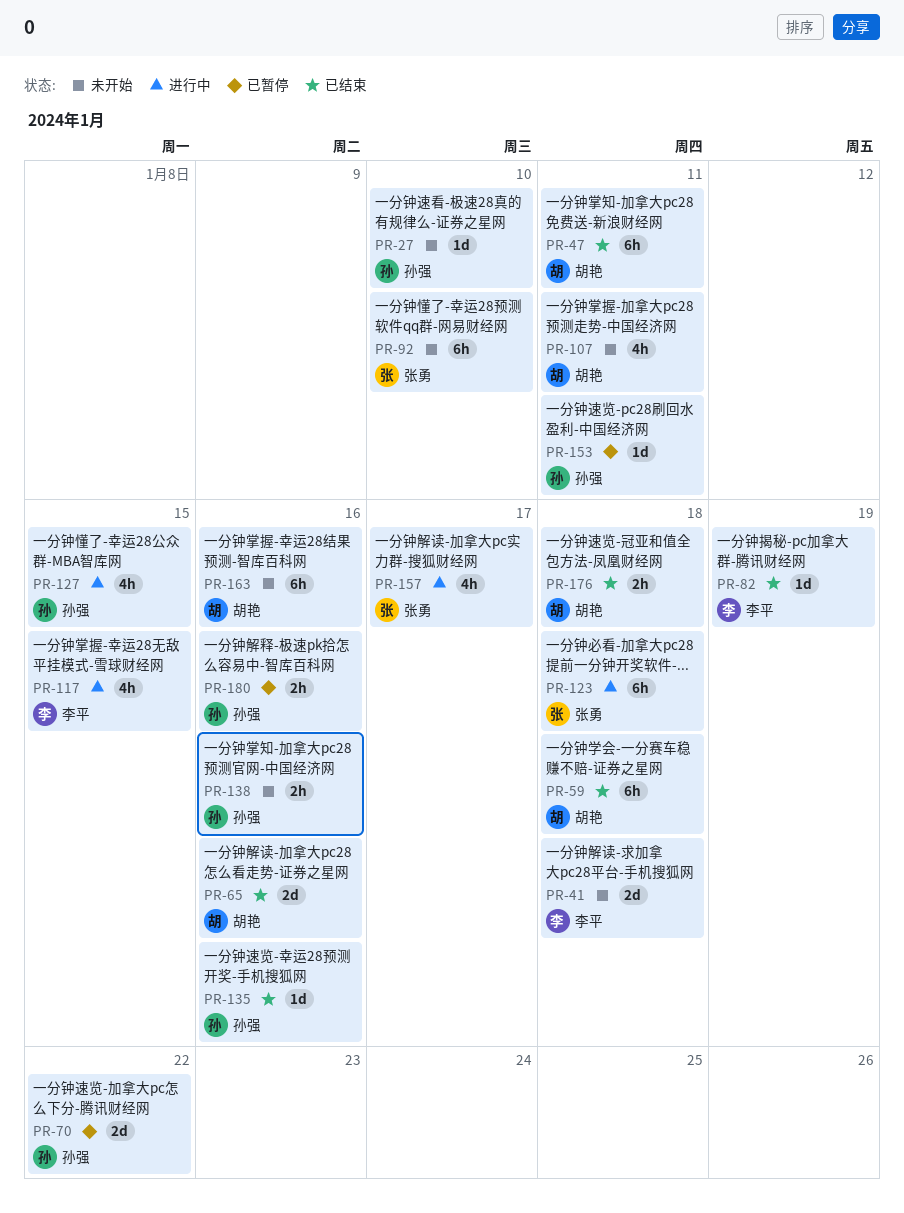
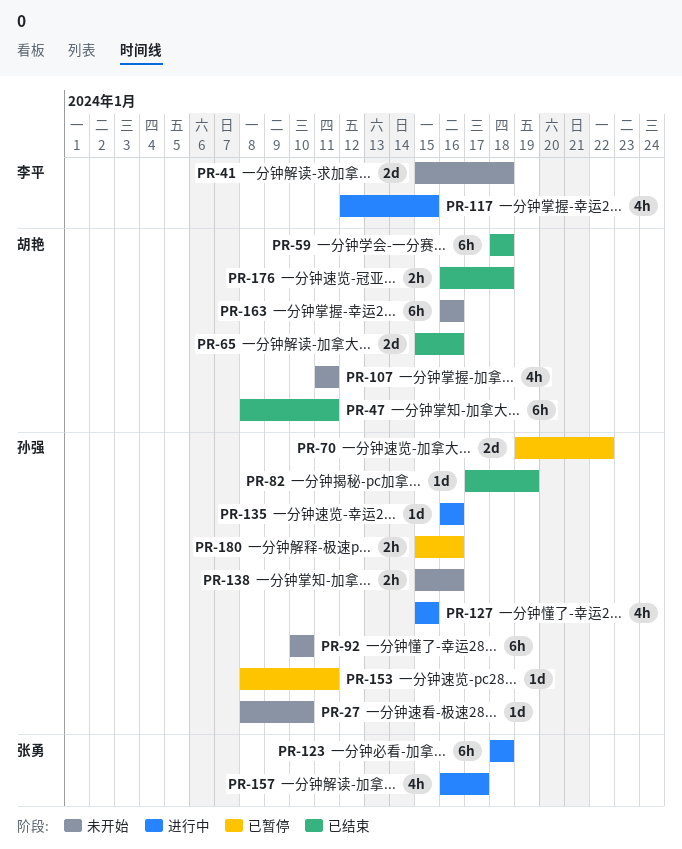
PR-82, owner: 李平 -> 孙强
PR-92, owner: 张勇 -> 孙强
PR-135, status: 已结束 -> 进行中

